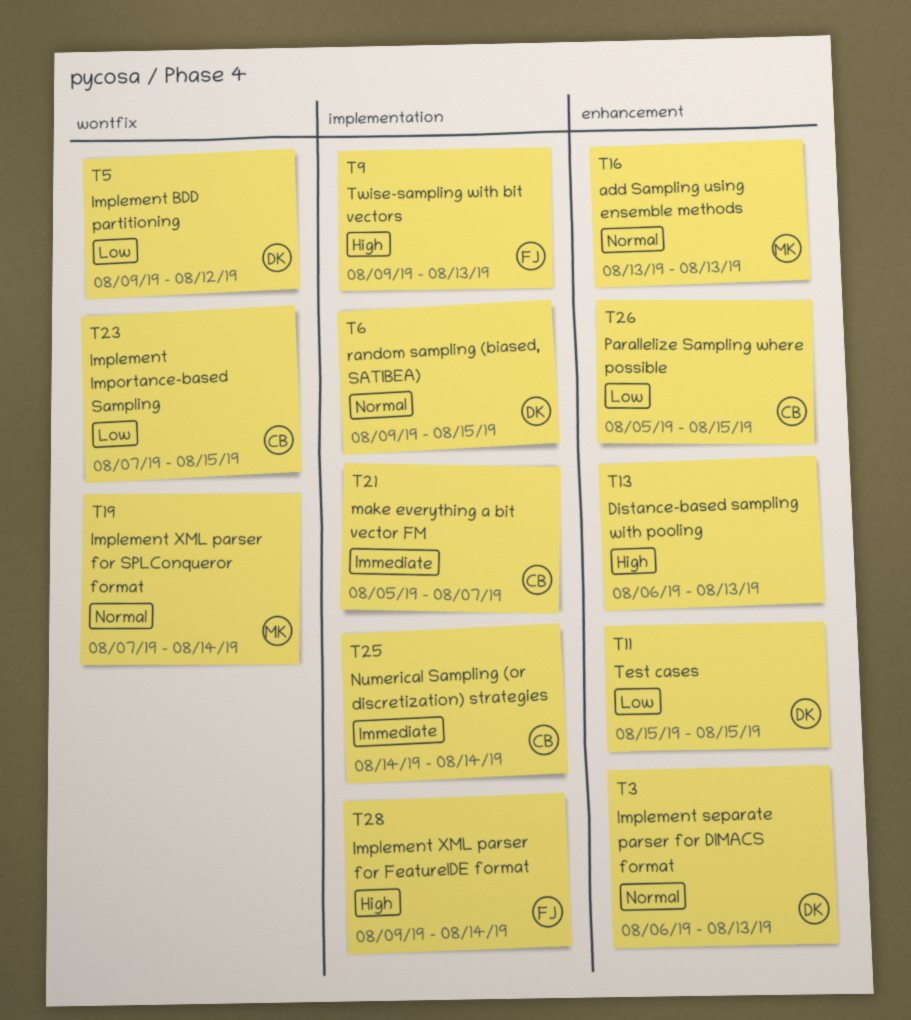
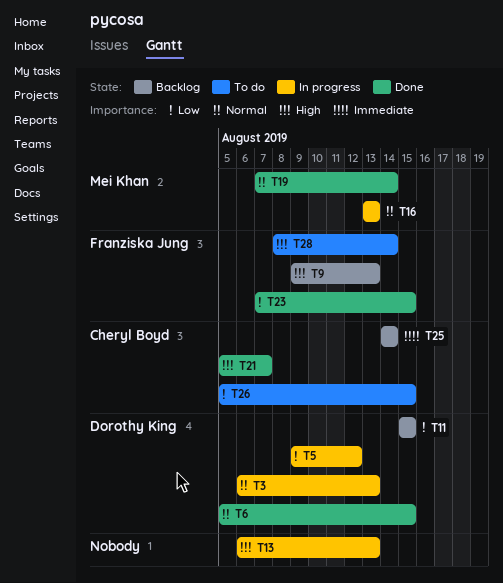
T6, start: Aug 9 -> Aug 5
T21, priority: Immediate -> High
T23, owner: Cheryl Boyd -> Franziska Jung
T28, start: Aug 9 -> Aug 8

